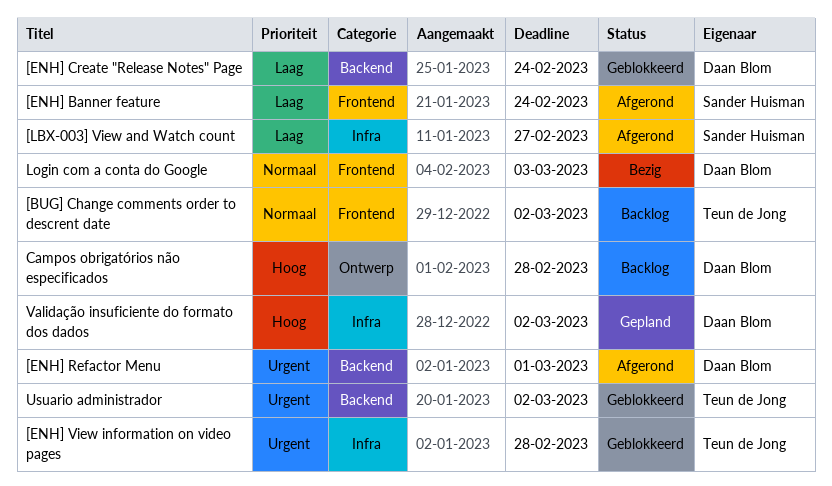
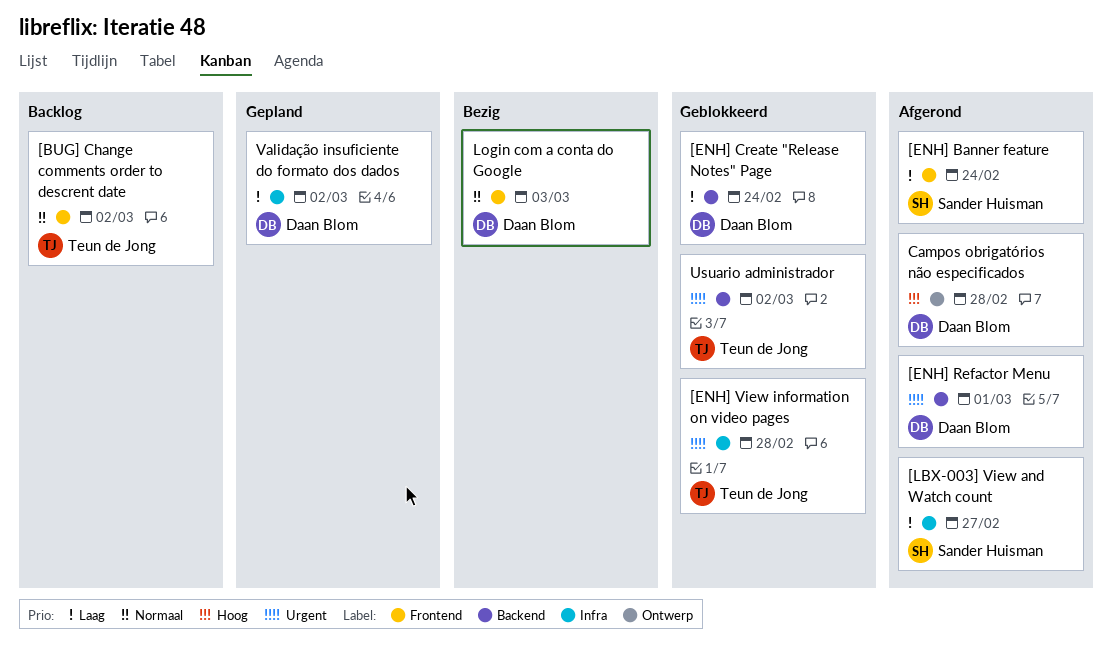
Campos obrigatórios não especificados, status: Backlog -> Afgerond
Validação insuficiente do formato dos dados, priority: Hoog -> Laag

